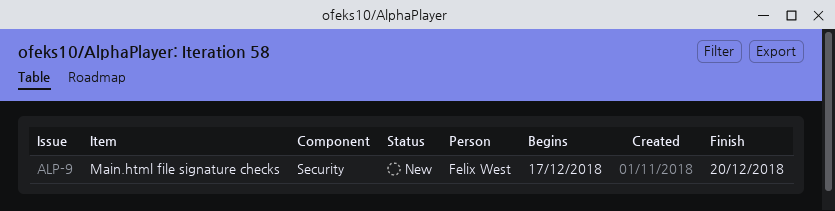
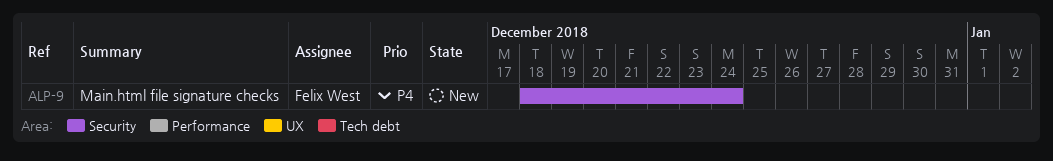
ALP-9, start: Dec 17 -> Dec 18
ALP-9, due: Dec 20 -> Dec 24

